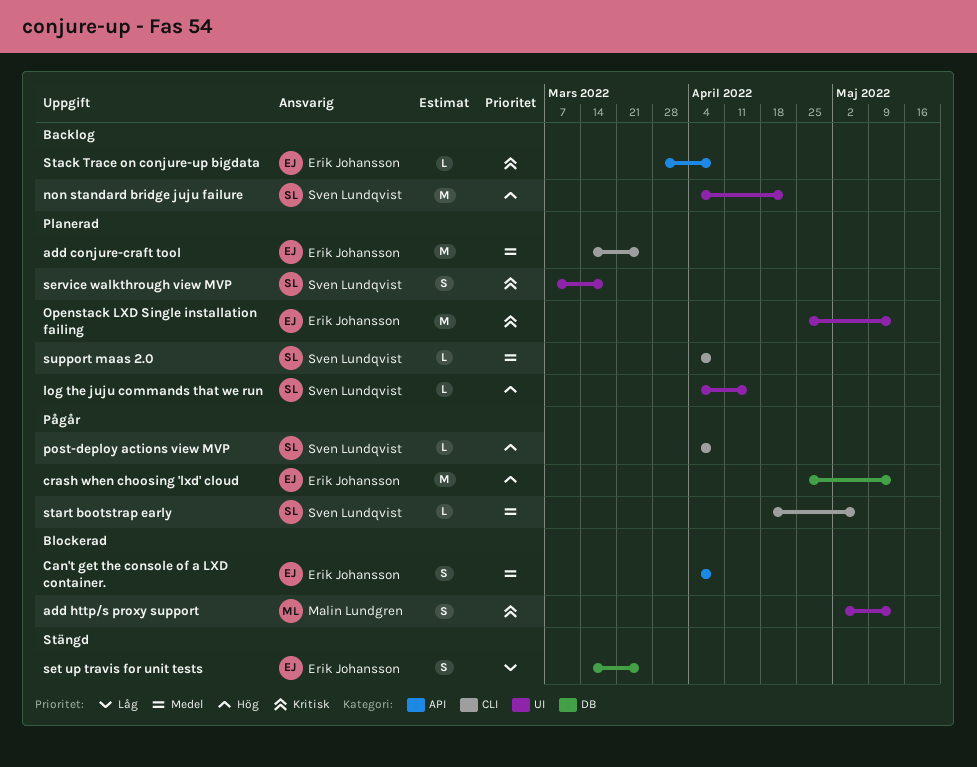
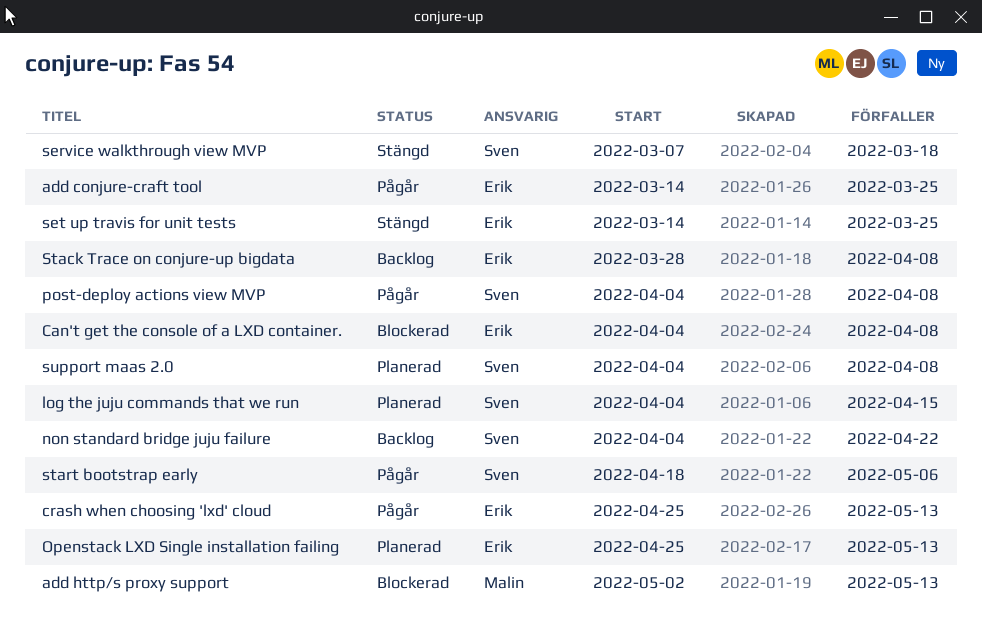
add conjure-craft tool, status: Planerad -> Pågår
service walkthrough view MVP, status: Planerad -> Stängd

